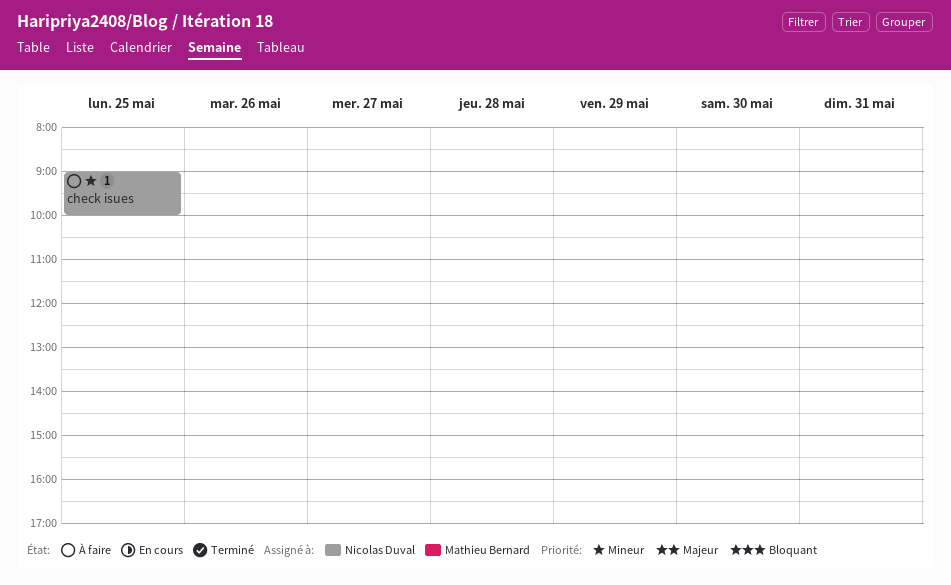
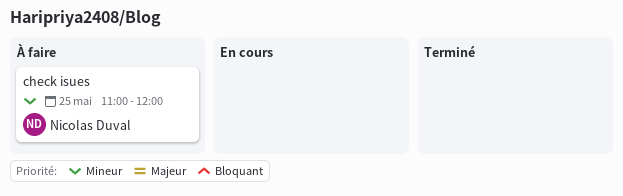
check isues, begins: 09:00 -> 11:00
check isues, ends: 10:00 -> 12:00

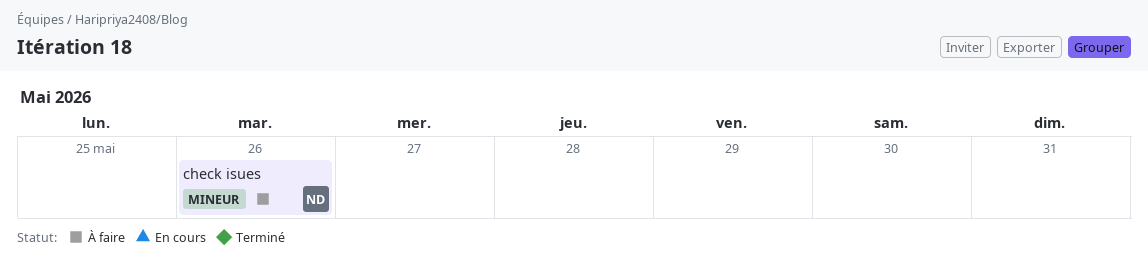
check isues, day: May 25 -> May 26

